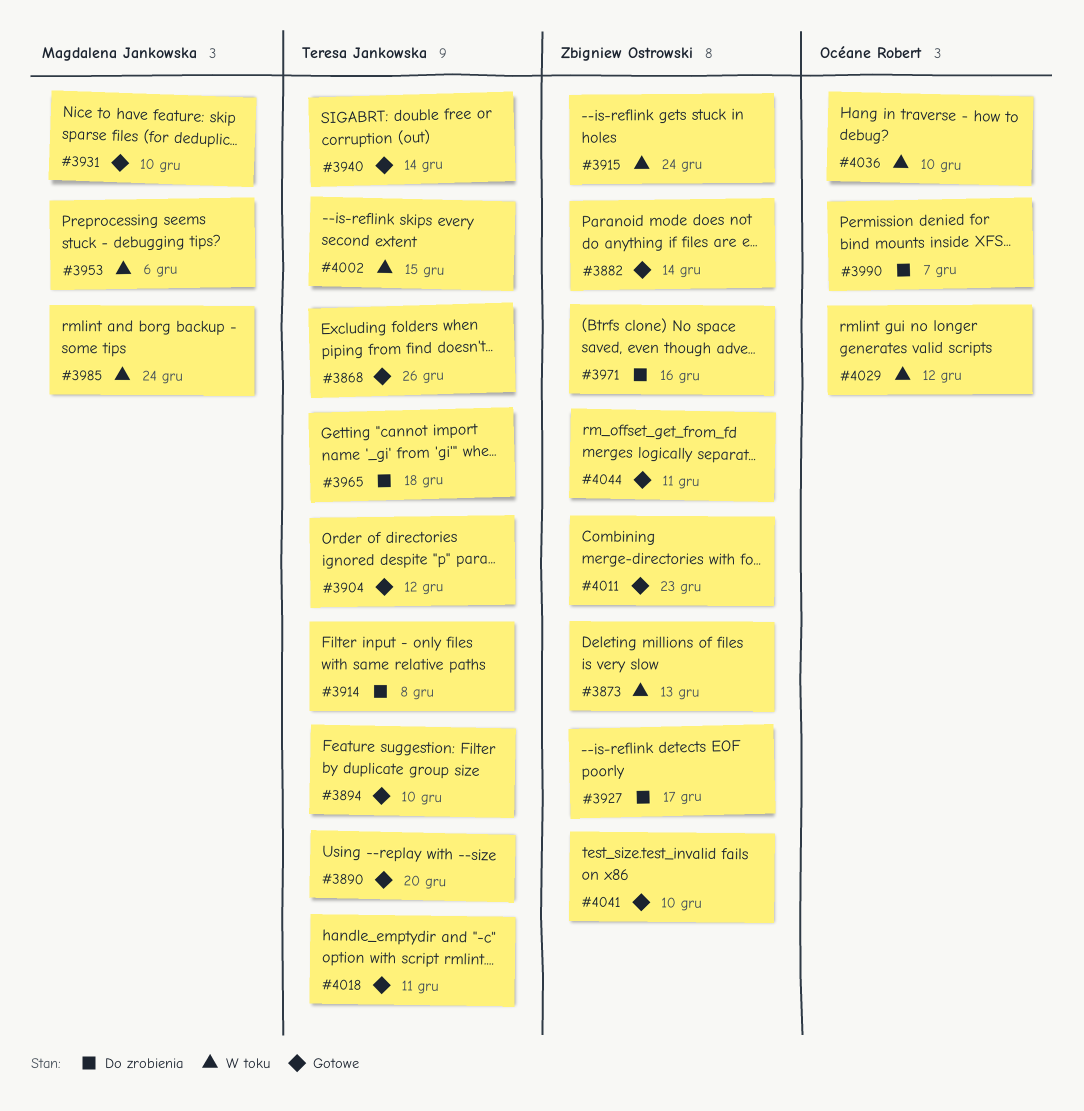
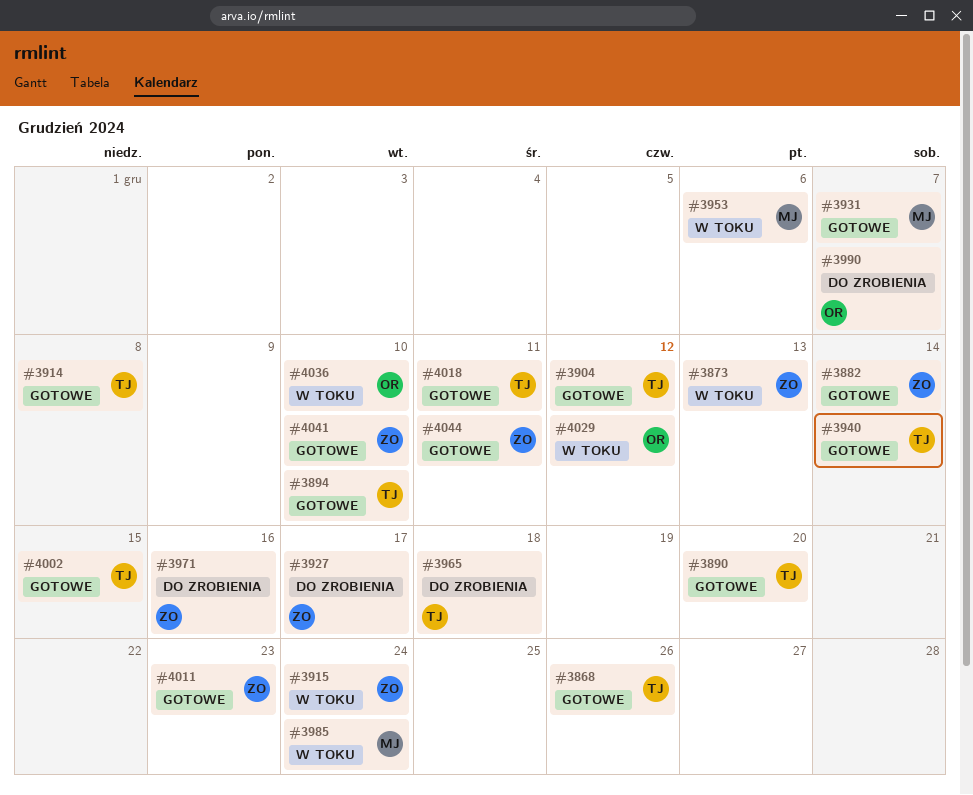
#3914, status: Do zrobienia -> Gotowe
#3931, due: Dec 10 -> Dec 7
#4002, status: W toku -> Gotowe

